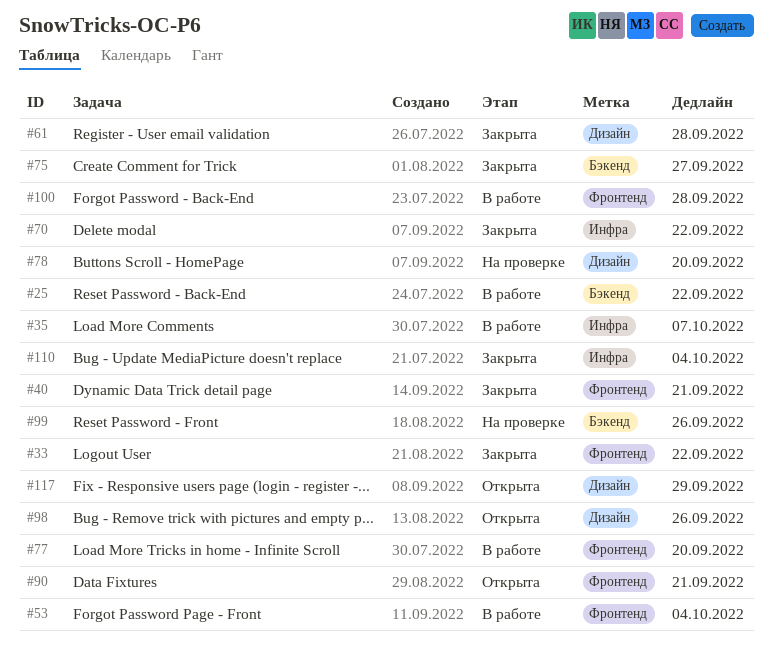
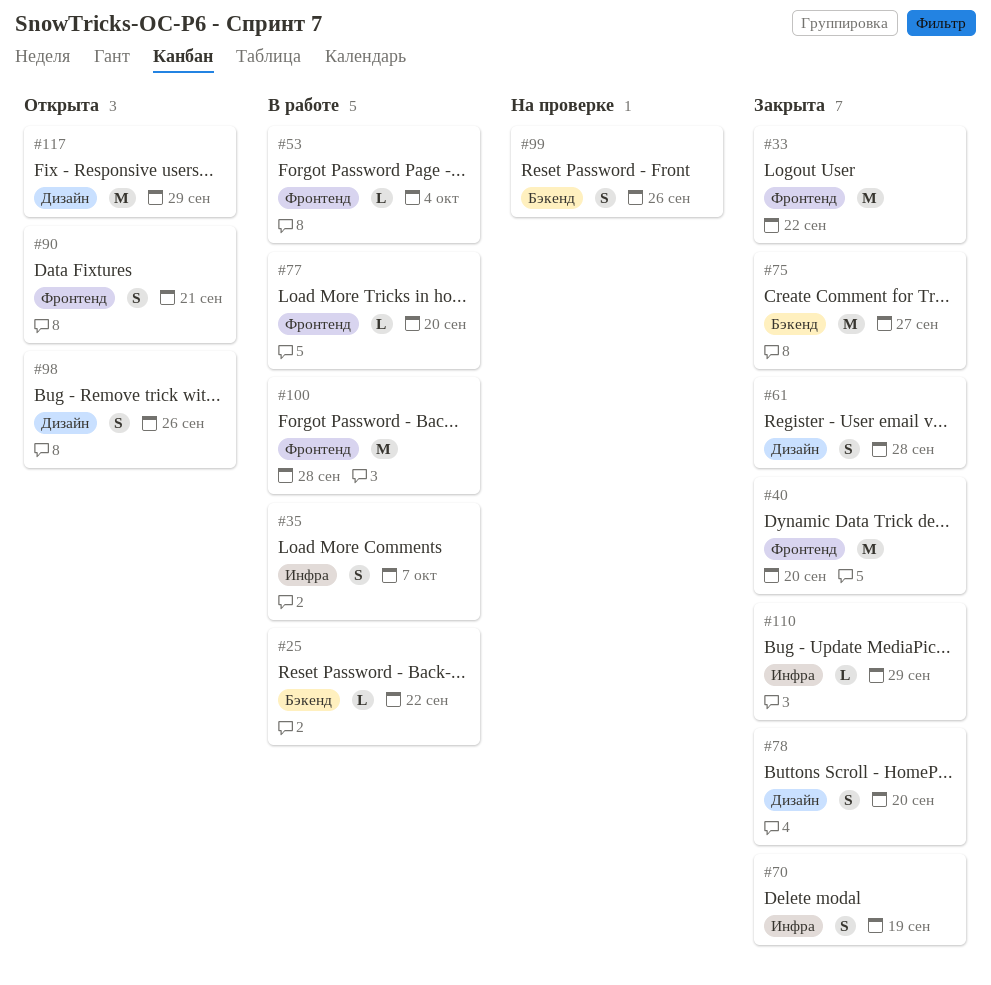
#40, due: Sep 21 -> Sep 20
#70, due: Sep 22 -> Sep 19
#78, status: На проверке -> Закрыта
#110, due: Oct 4 -> Sep 29

